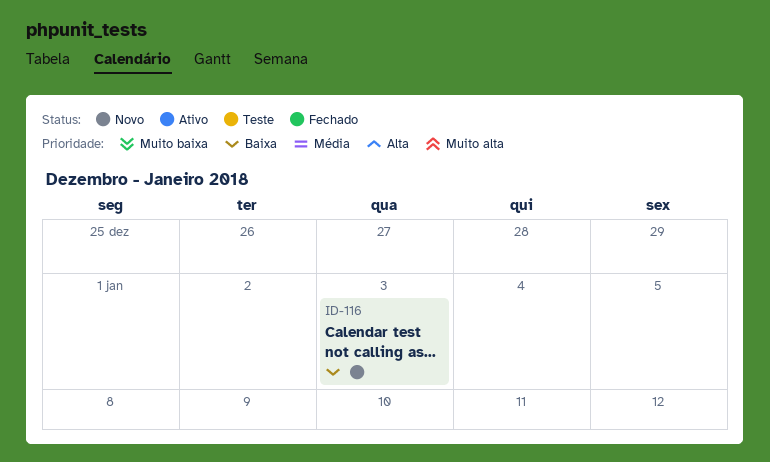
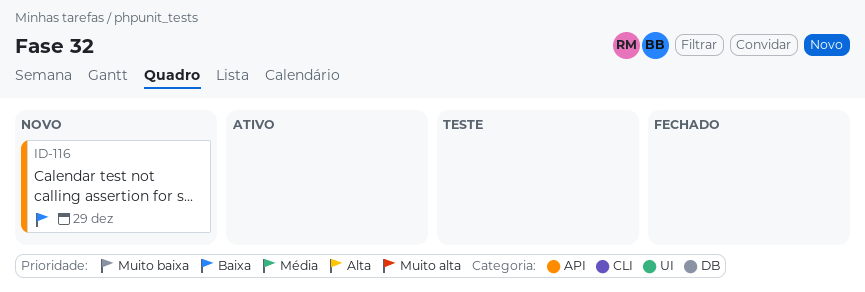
ID-116, due: Jan 3 -> Dec 29

